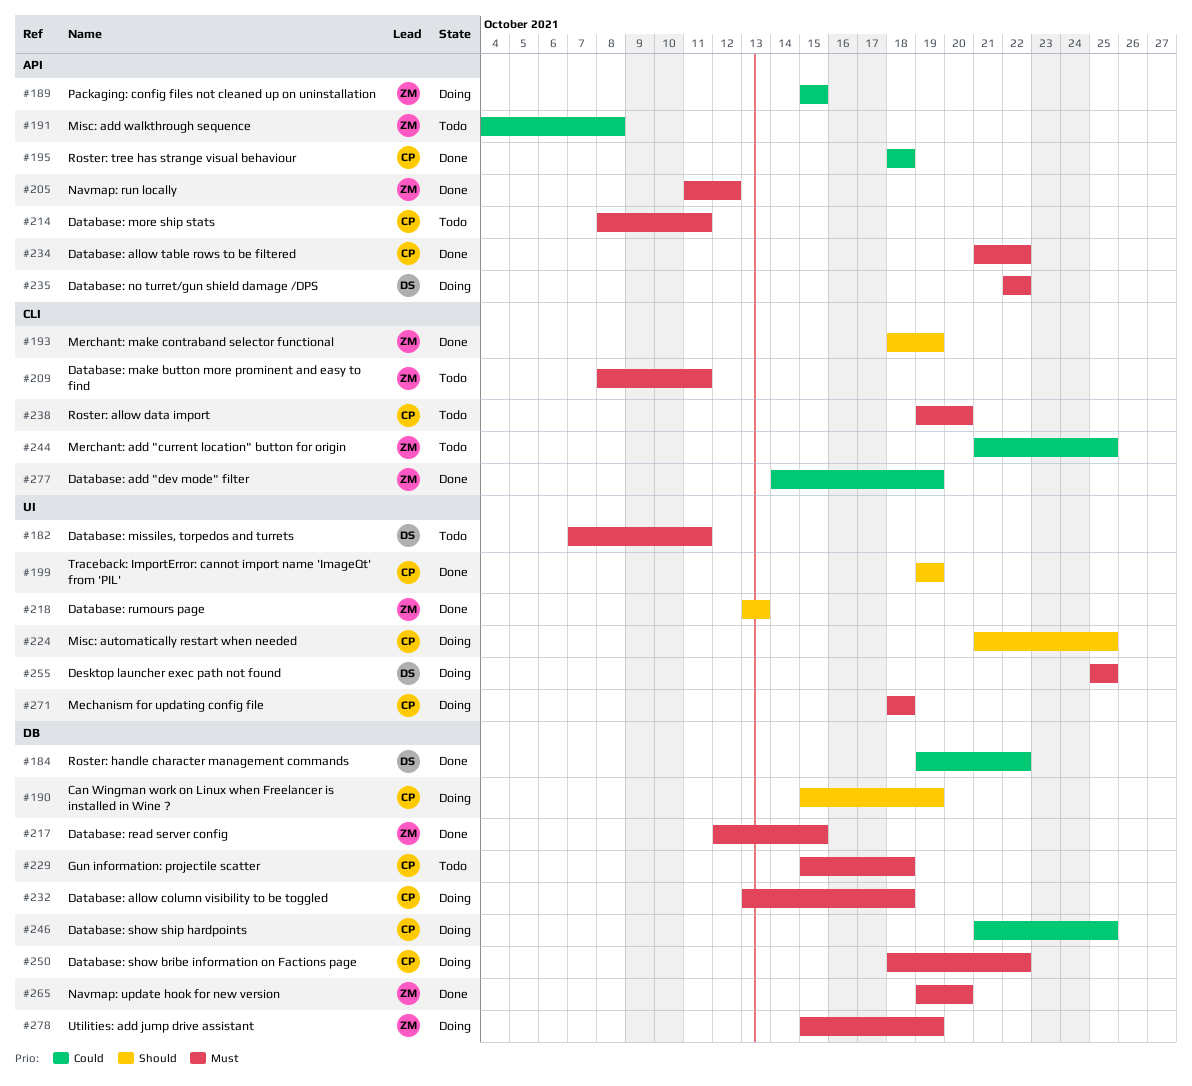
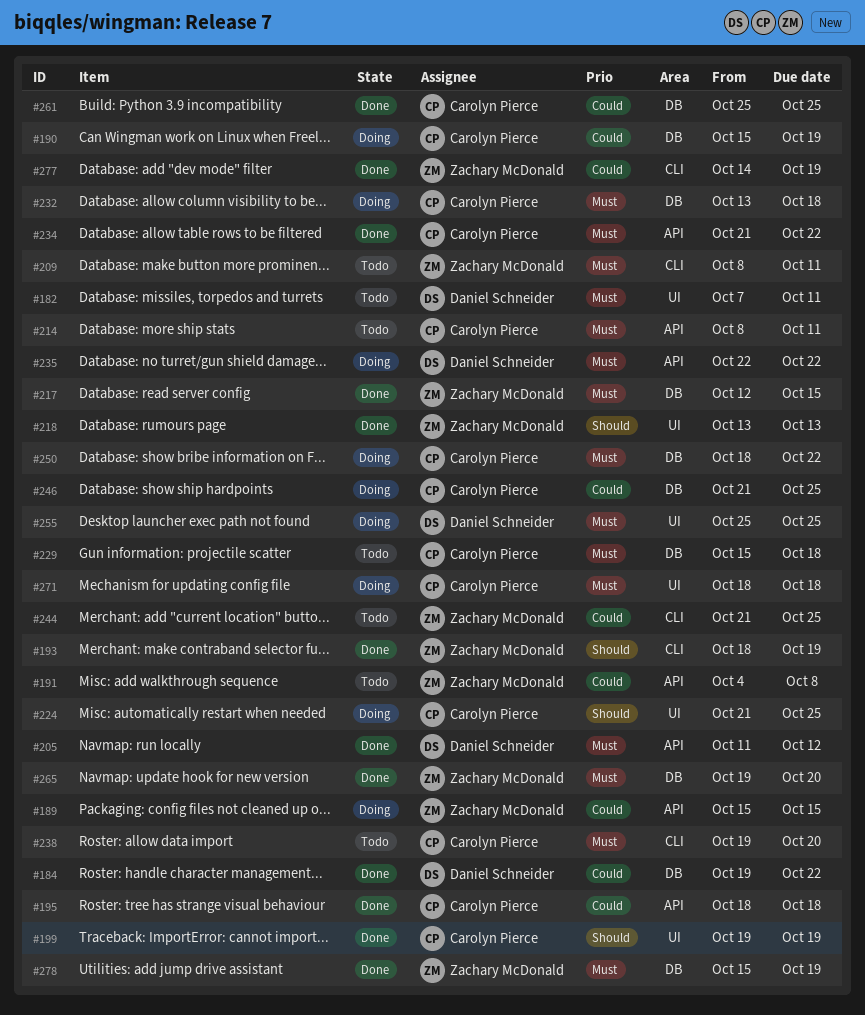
#190, priority: Should -> Could
#205, owner: Zachary McDonald -> Daniel Schneider
#261: none -> present
#278, status: Doing -> Done

